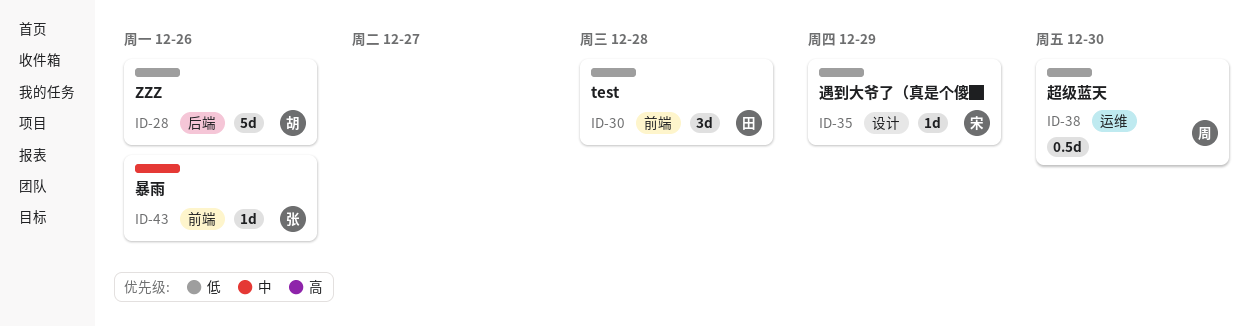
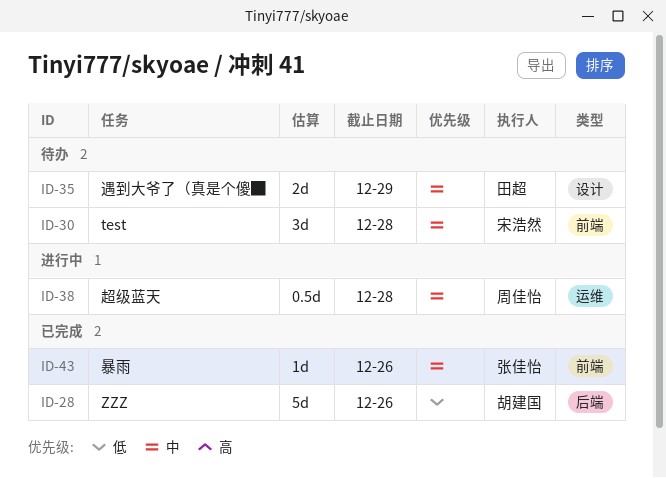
ID-30, owner: 田超 -> 宋浩然
ID-30, priority: 低 -> 中
ID-35, owner: 宋浩然 -> 田超
ID-35, priority: 低 -> 中
ID-35, estimate: 1d -> 2d
ID-38, priority: 低 -> 中
ID-38, due: Dec 30 -> Dec 28

